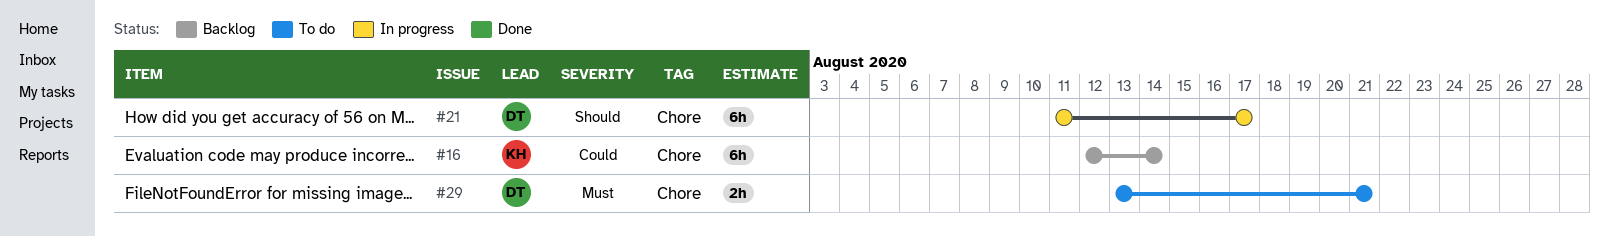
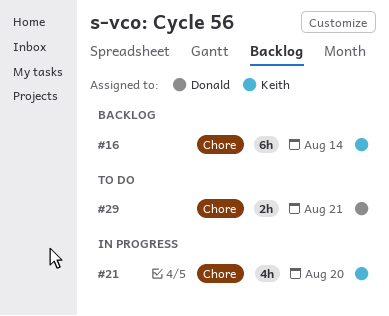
#21, owner: Donald -> Keith
#21, estimate: 6h -> 4h
#21, due: Aug 17 -> Aug 20

